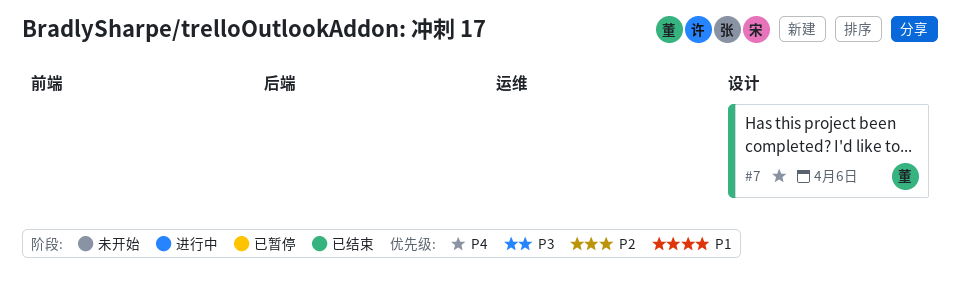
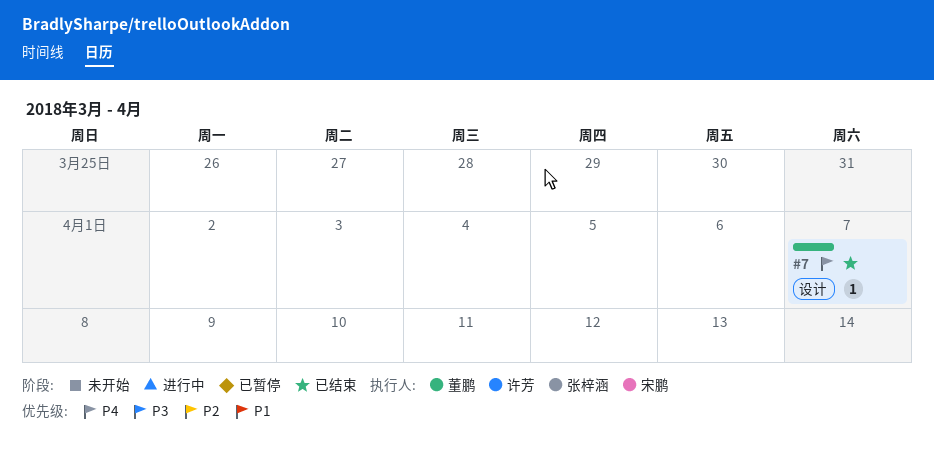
#7, due: Apr 6 -> Apr 7

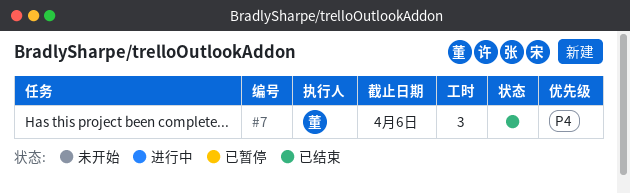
#7, estimate: 1 -> 3
#7, due: Apr 7 -> Apr 6

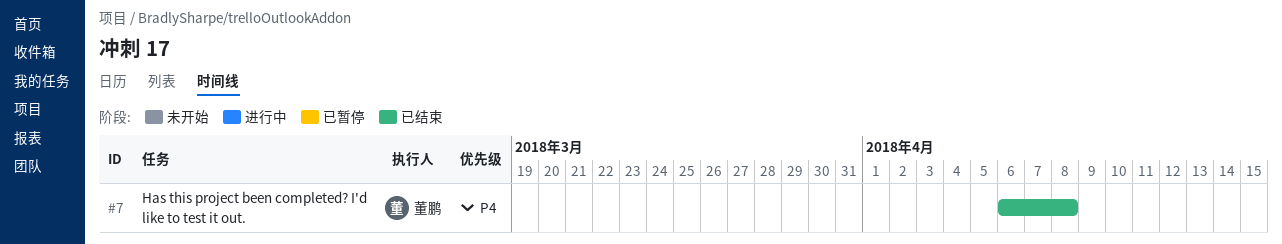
#7, due: Apr 6 -> Apr 8

